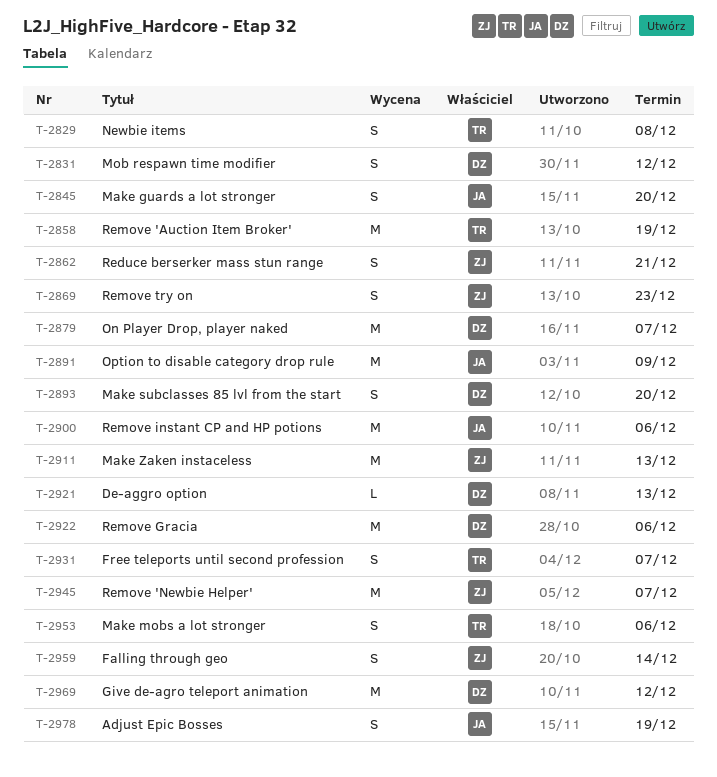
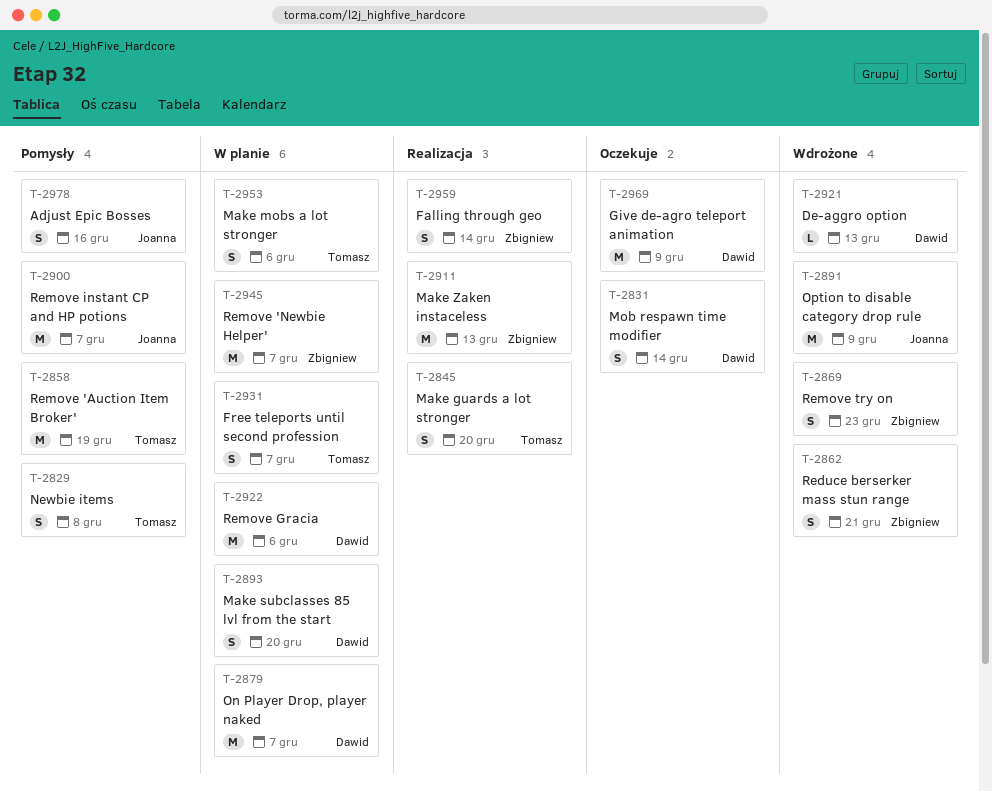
T-2831, due: Dec 12 -> Dec 14
T-2845, owner: Joanna -> Tomasz
T-2900, due: Dec 6 -> Dec 7
T-2969, due: Dec 12 -> Dec 9
T-2978, due: Dec 19 -> Dec 16

